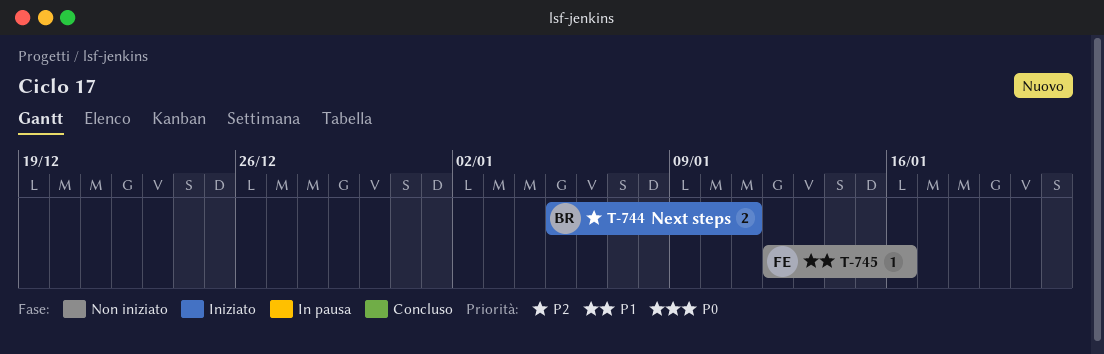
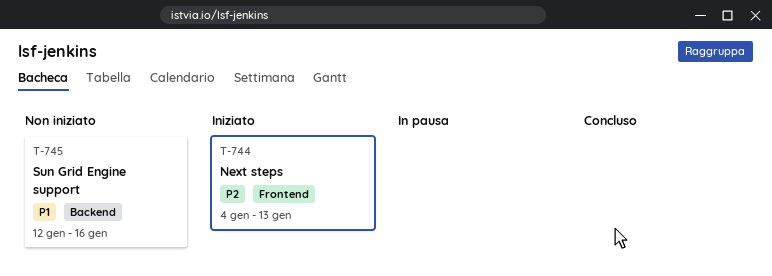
T-744, start: Jan 5 -> Jan 4
T-744, due: Jan 11 -> Jan 13

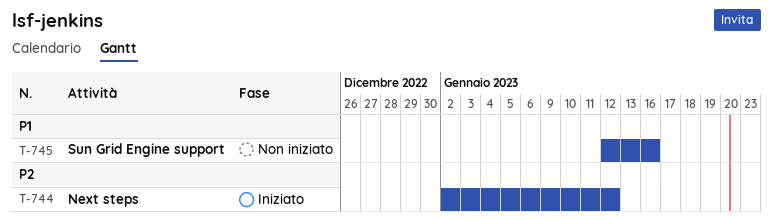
T-744, start: Jan 4 -> Jan 2
T-744, due: Jan 13 -> Jan 12

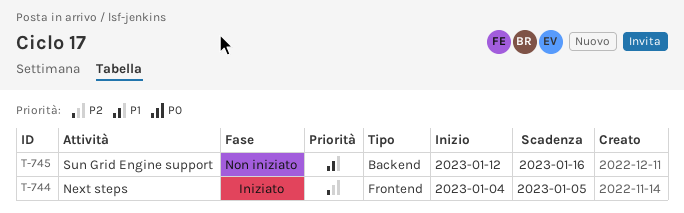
T-744, start: Jan 2 -> Jan 4
T-744, due: Jan 12 -> Jan 5

